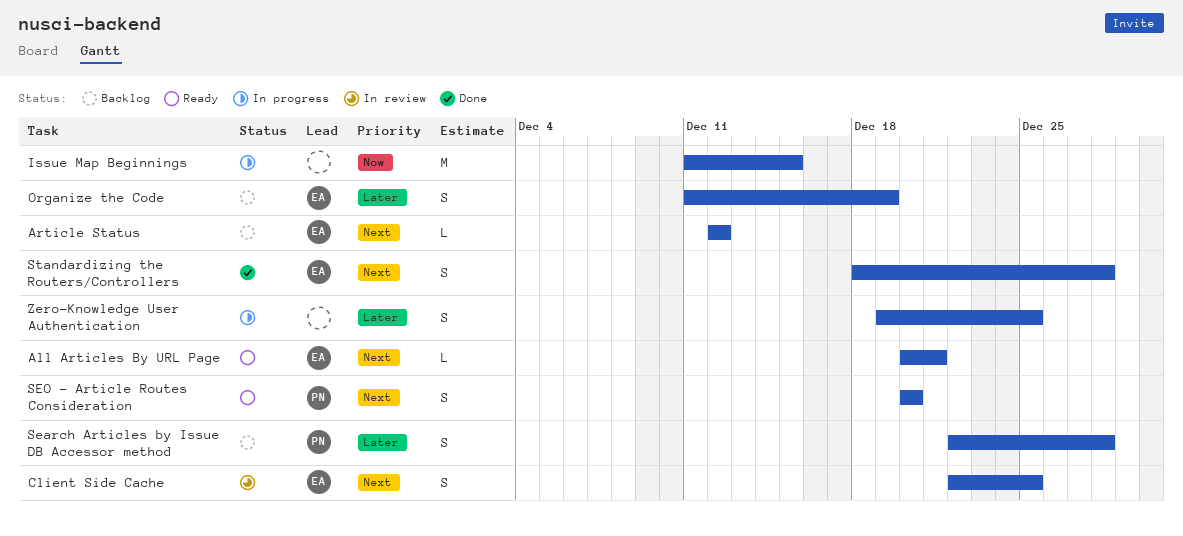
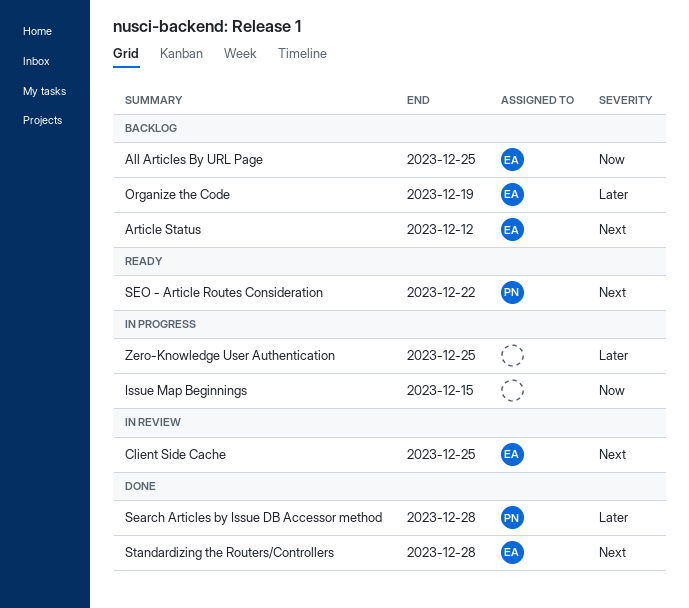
All Articles By URL Page, status: Ready -> Backlog
All Articles By URL Page, priority: Next -> Now
All Articles By URL Page, due: Dec 21 -> Dec 25
Search Articles by Issue DB Accessor method, status: Backlog -> Done
SEO - Article Routes Consideration, due: Dec 20 -> Dec 22

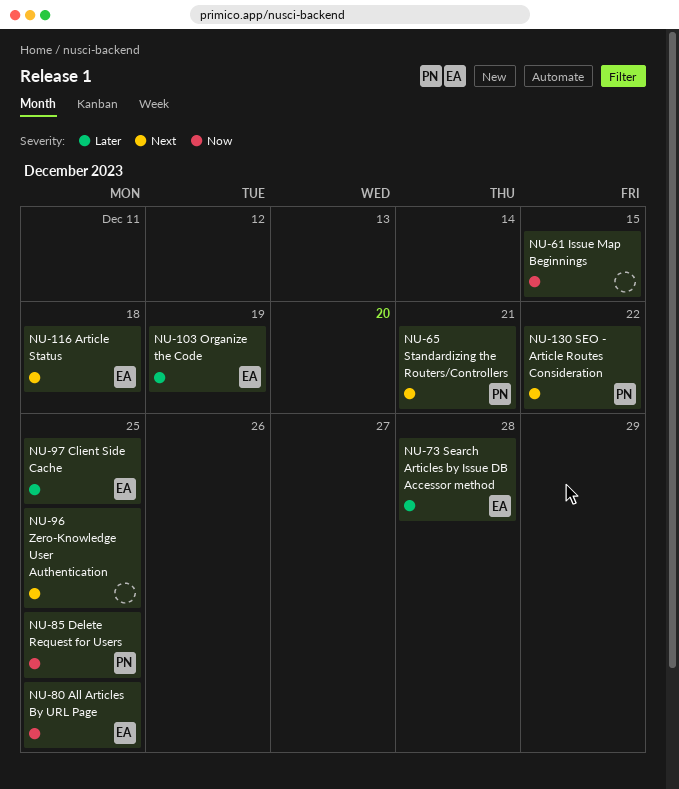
Article Status, due: Dec 12 -> Dec 18
Client Side Cache, priority: Next -> Later
Delete Request for Users: none -> present
Search Articles by Issue DB Accessor method, owner: PN -> EA
Standardizing the Routers/Controllers, owner: EA -> PN
Standardizing the Routers/Controllers, due: Dec 28 -> Dec 21
Zero-Knowledge User Authentication, priority: Later -> Next

